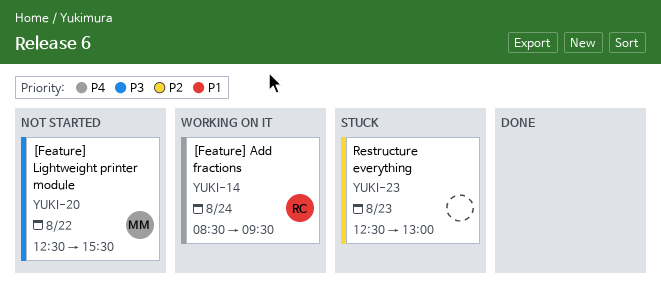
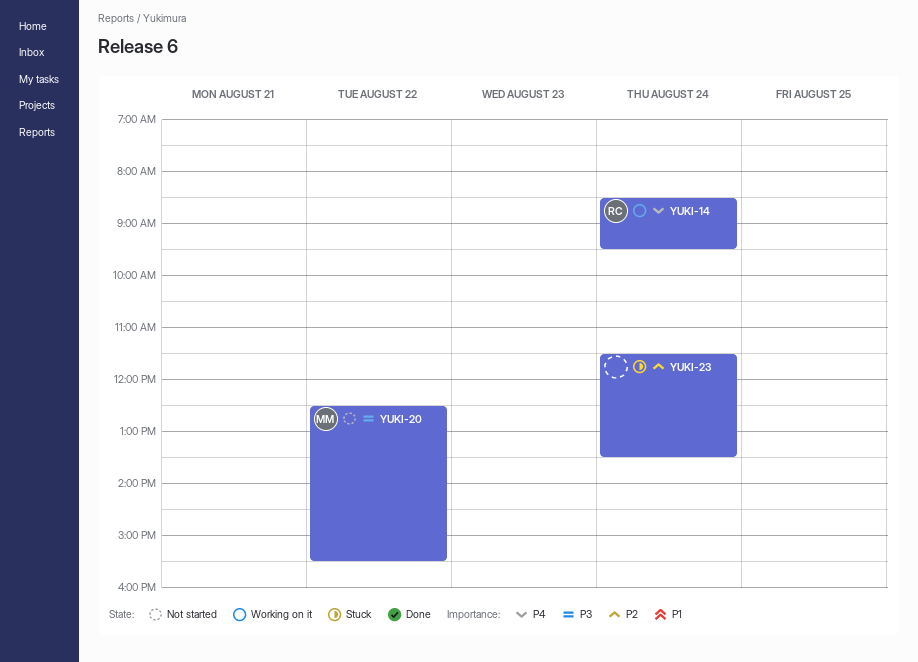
YUKI-23, day: Aug 23 -> Aug 24
YUKI-23, begins: 12:30 -> 11:30
YUKI-23, ends: 13:00 -> 13:30

